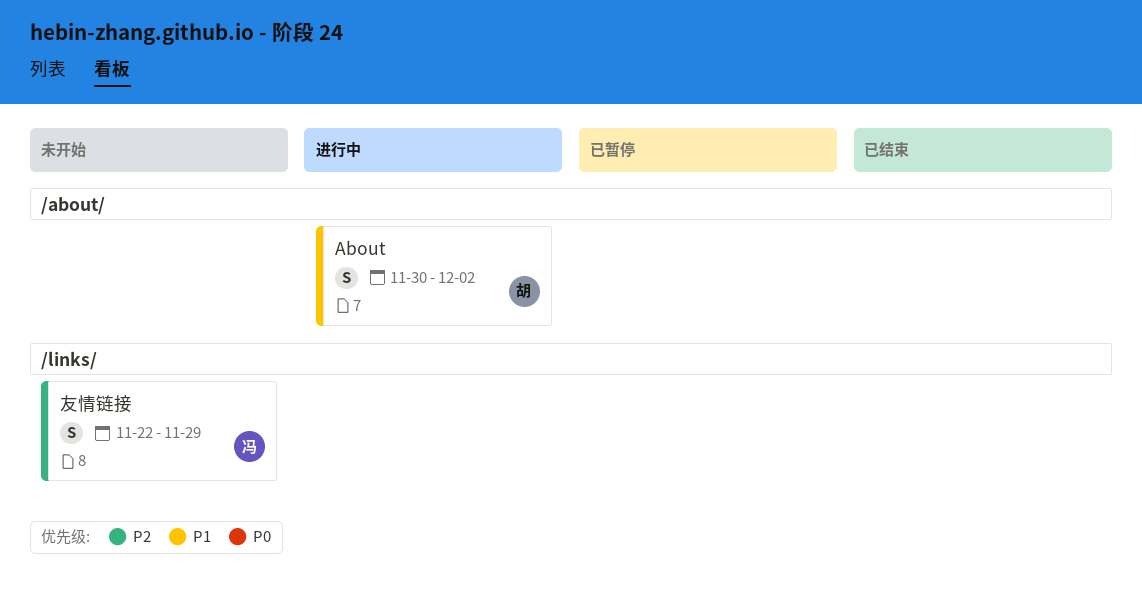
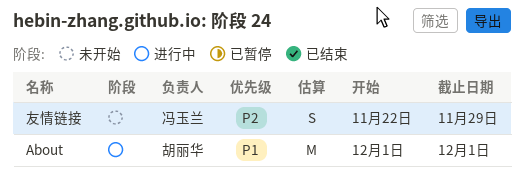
About, estimate: S -> M
About, start: Nov 30 -> Dec 1
About, due: Dec 2 -> Dec 1

